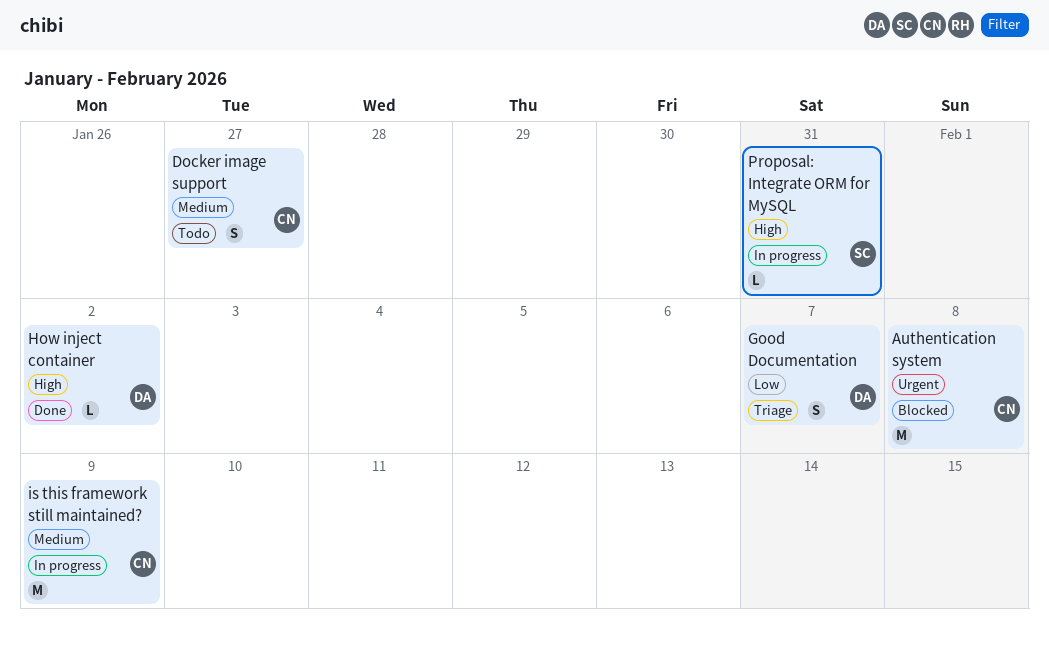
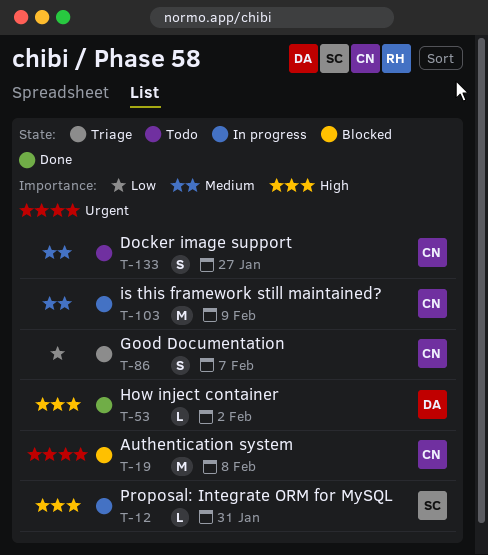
Good Documentation, owner: DA -> CN

